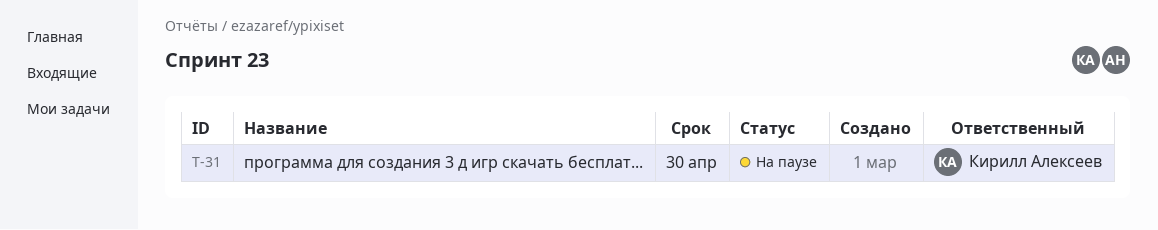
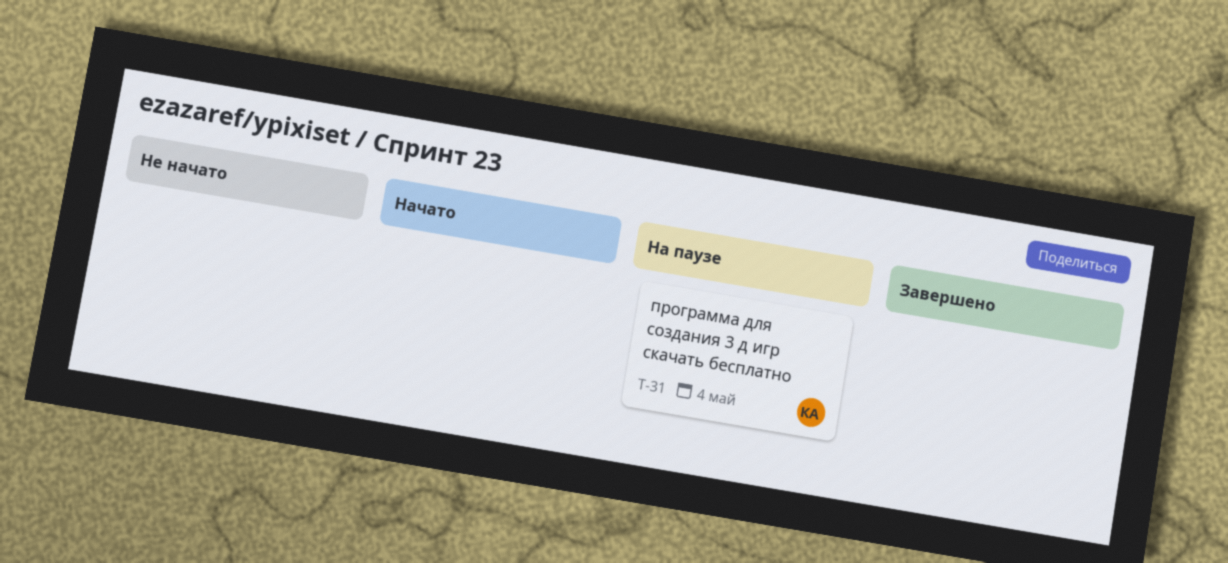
T-31, due: Apr 30 -> May 4

